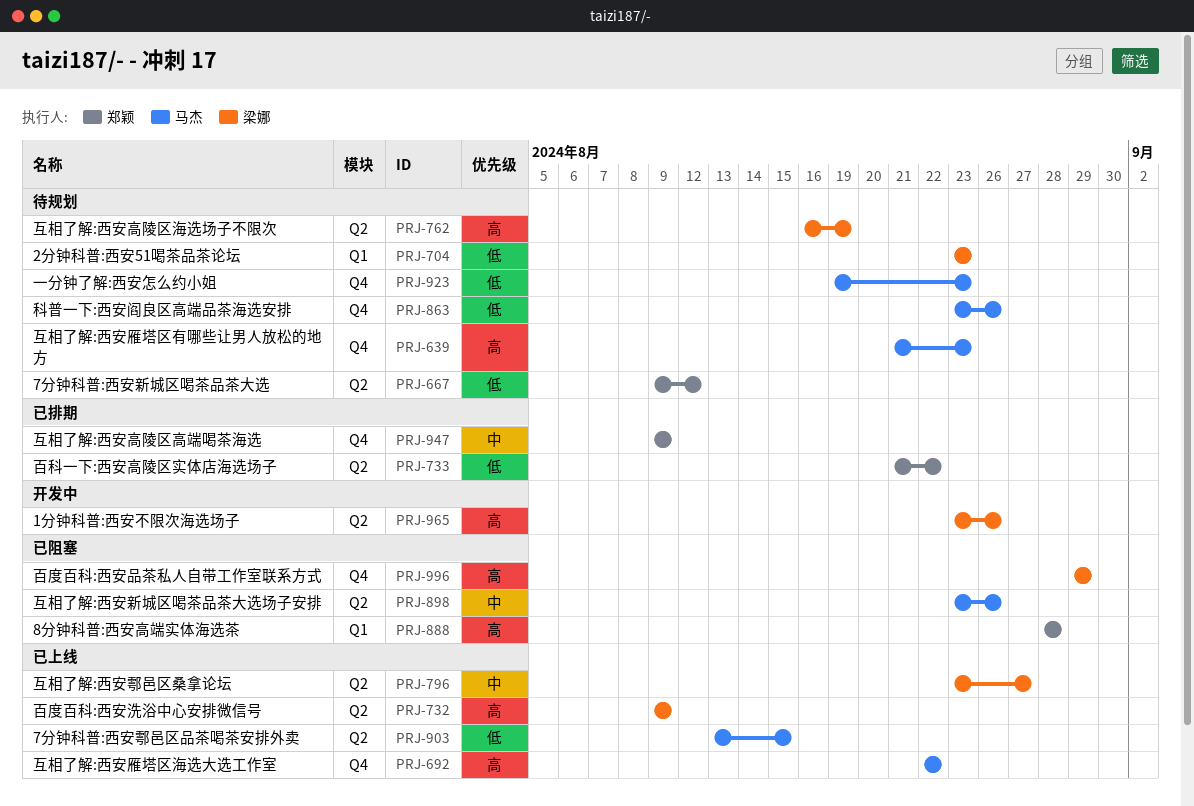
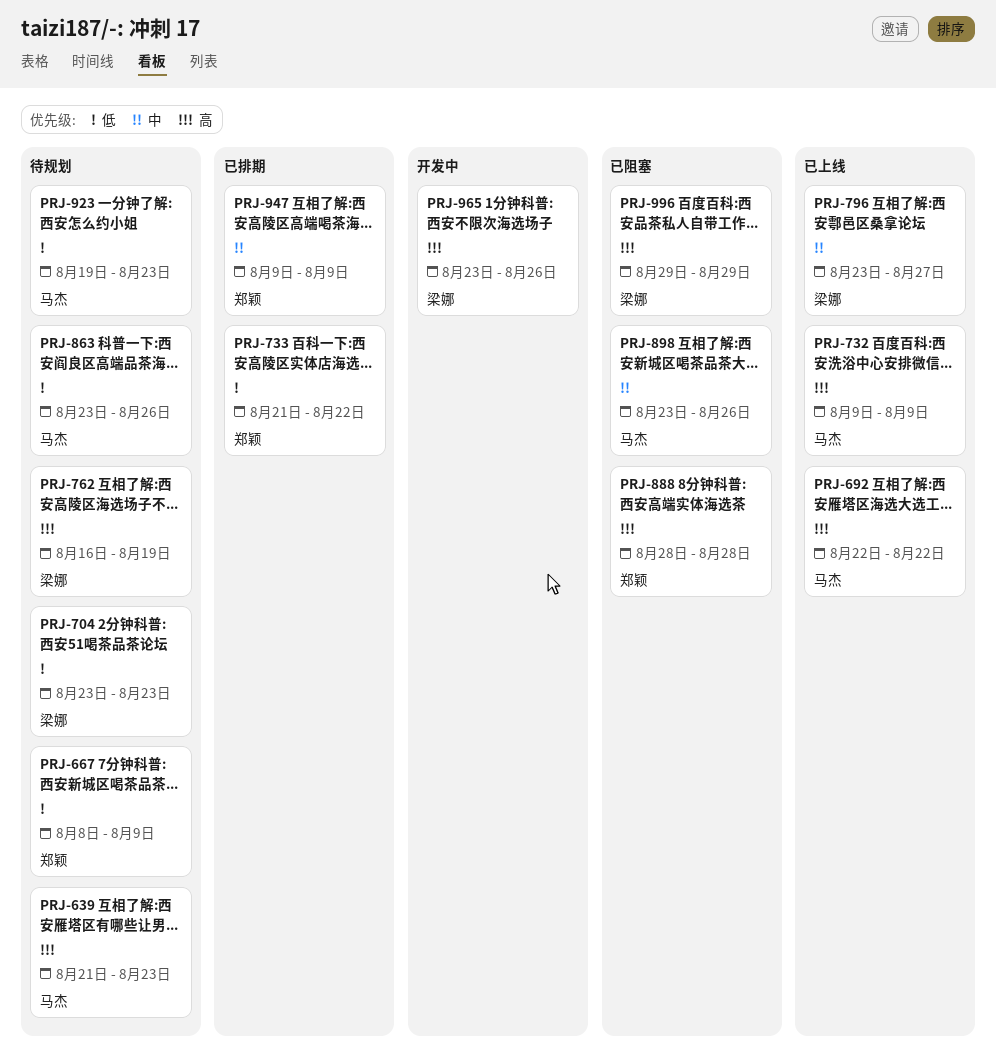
PRJ-667, start: Aug 9 -> Aug 8
PRJ-667, due: Aug 12 -> Aug 9
PRJ-732, owner: 梁娜 -> 马杰
PRJ-903: present -> none

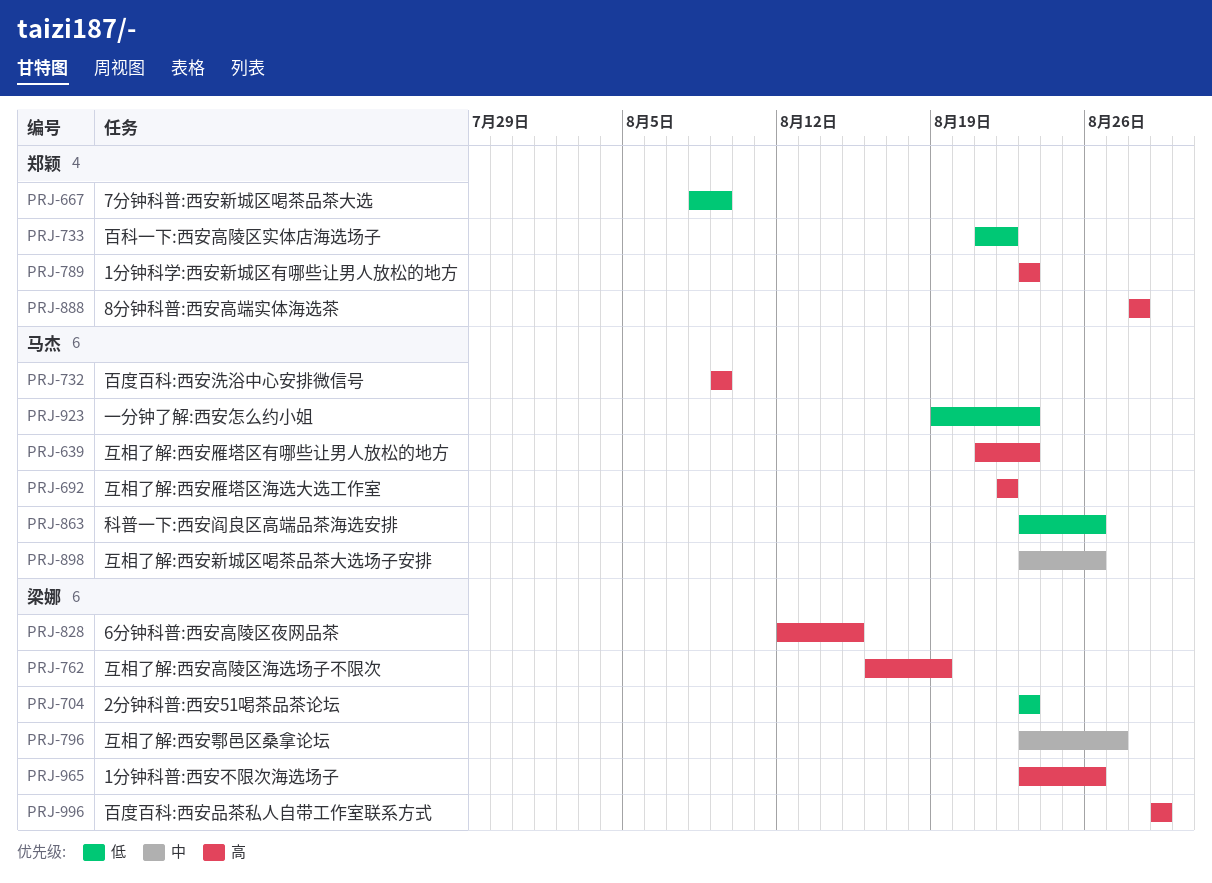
PRJ-789: none -> present
PRJ-828: none -> present
PRJ-947: present -> none

